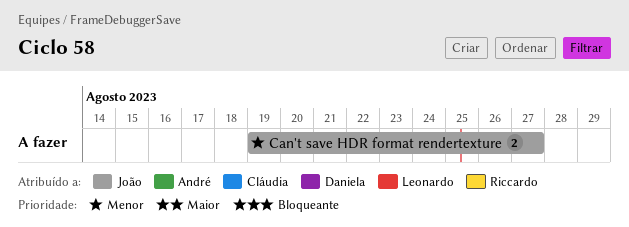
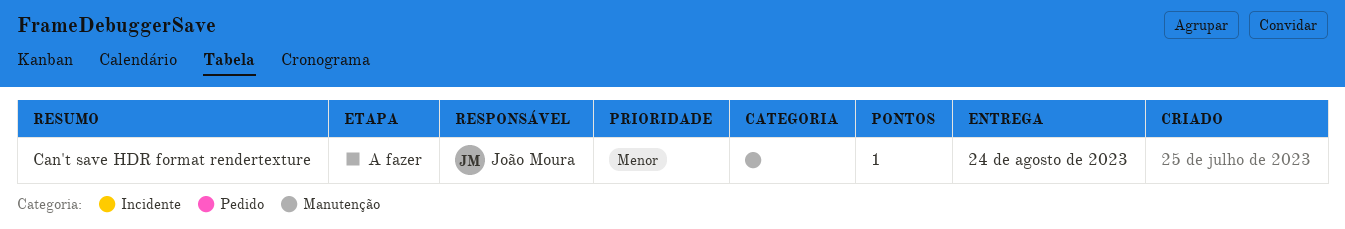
Can't save HDR format rendertexture, estimate: 2 -> 1
Can't save HDR format rendertexture, due: Aug 27 -> Aug 24

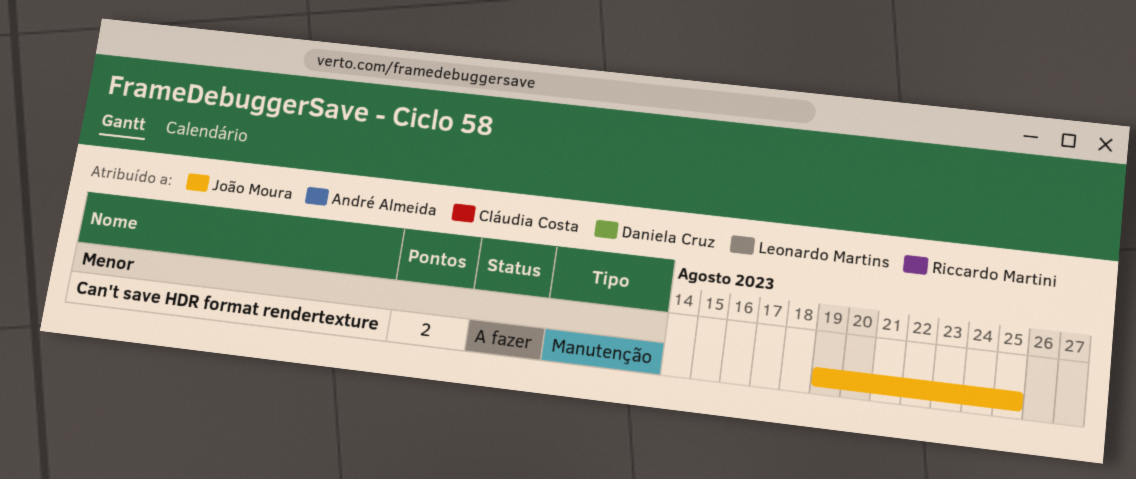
Can't save HDR format rendertexture, estimate: 1 -> 2
Can't save HDR format rendertexture, due: Aug 24 -> Aug 25

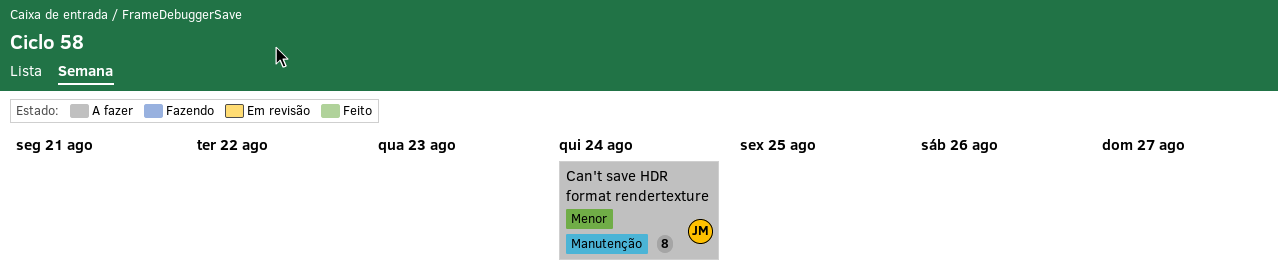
Can't save HDR format rendertexture, estimate: 2 -> 8
Can't save HDR format rendertexture, due: Aug 25 -> Aug 24

